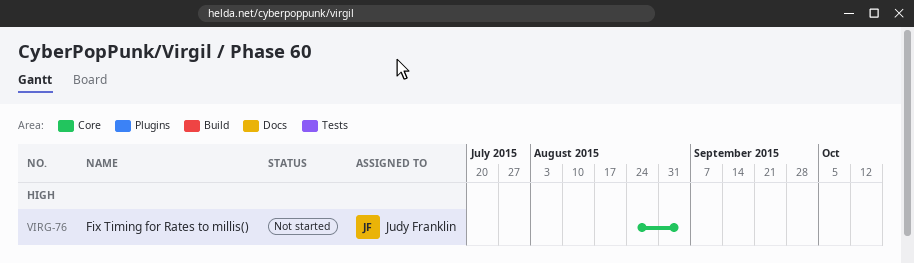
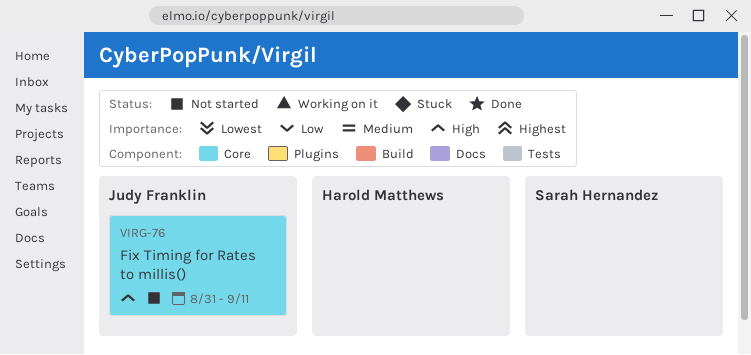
VIRG-76, start: Aug 24 -> Aug 31
VIRG-76, due: Sep 4 -> Sep 11

